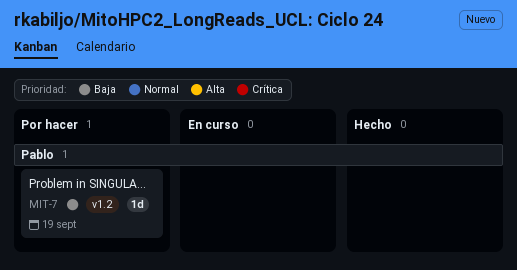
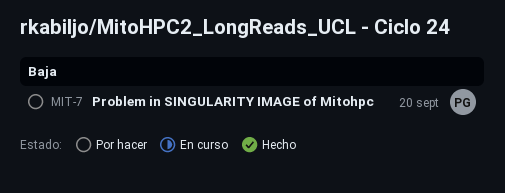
MIT-7, due: Sep 19 -> Sep 20

